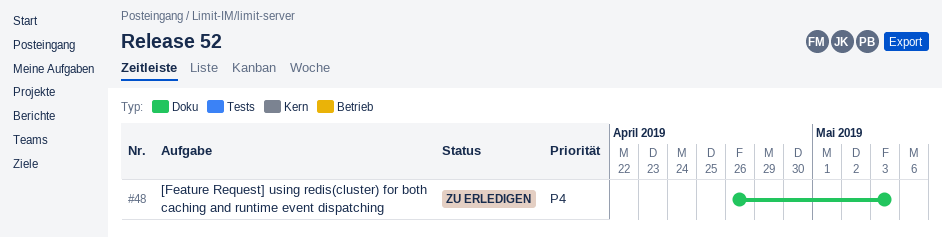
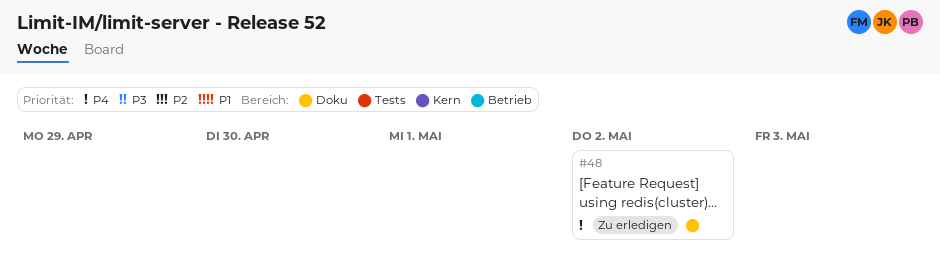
#48, due: May 3 -> May 2

